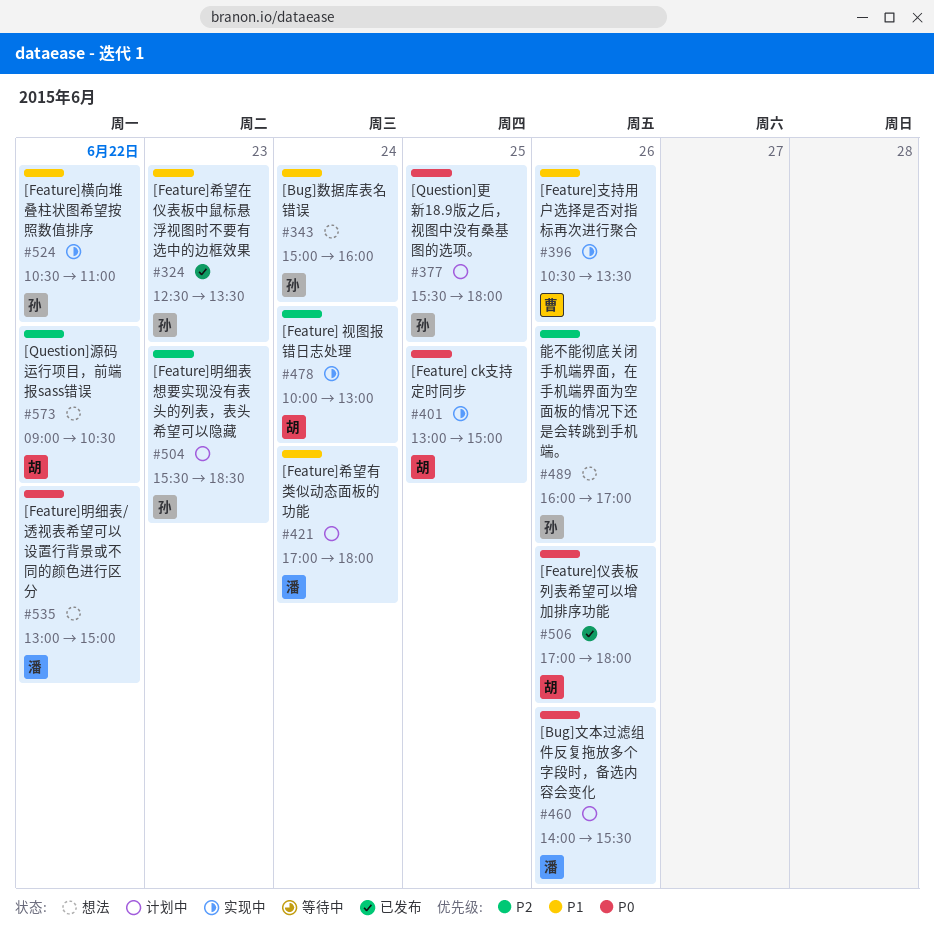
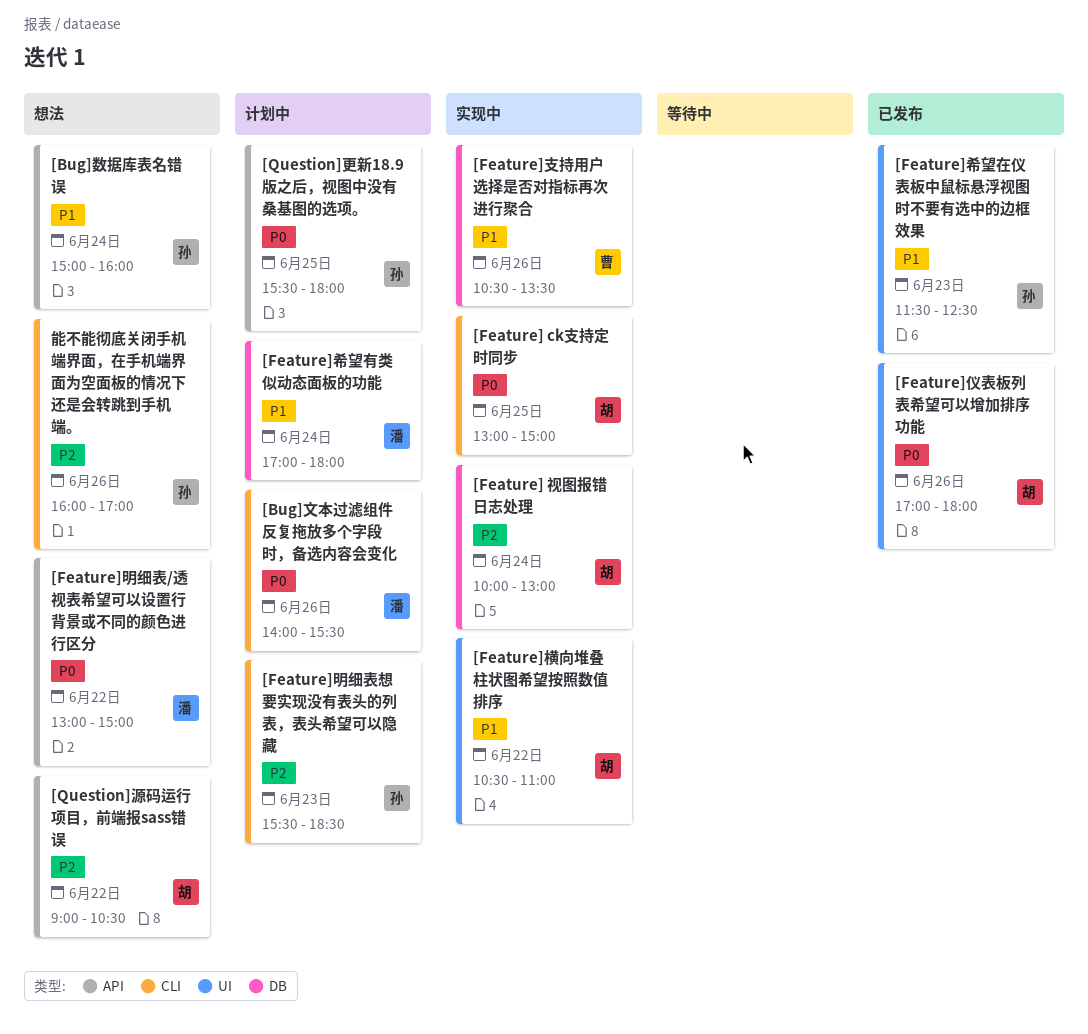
[Feature]希望在仪表板中鼠标悬浮视图时不要有选中的边框效果, begins: 12:30 -> 11:30
[Feature]希望在仪表板中鼠标悬浮视图时不要有选中的边框效果, ends: 13:30 -> 12:30
[Feature]横向堆叠柱状图希望按照数值排序, owner: 孙 -> 胡

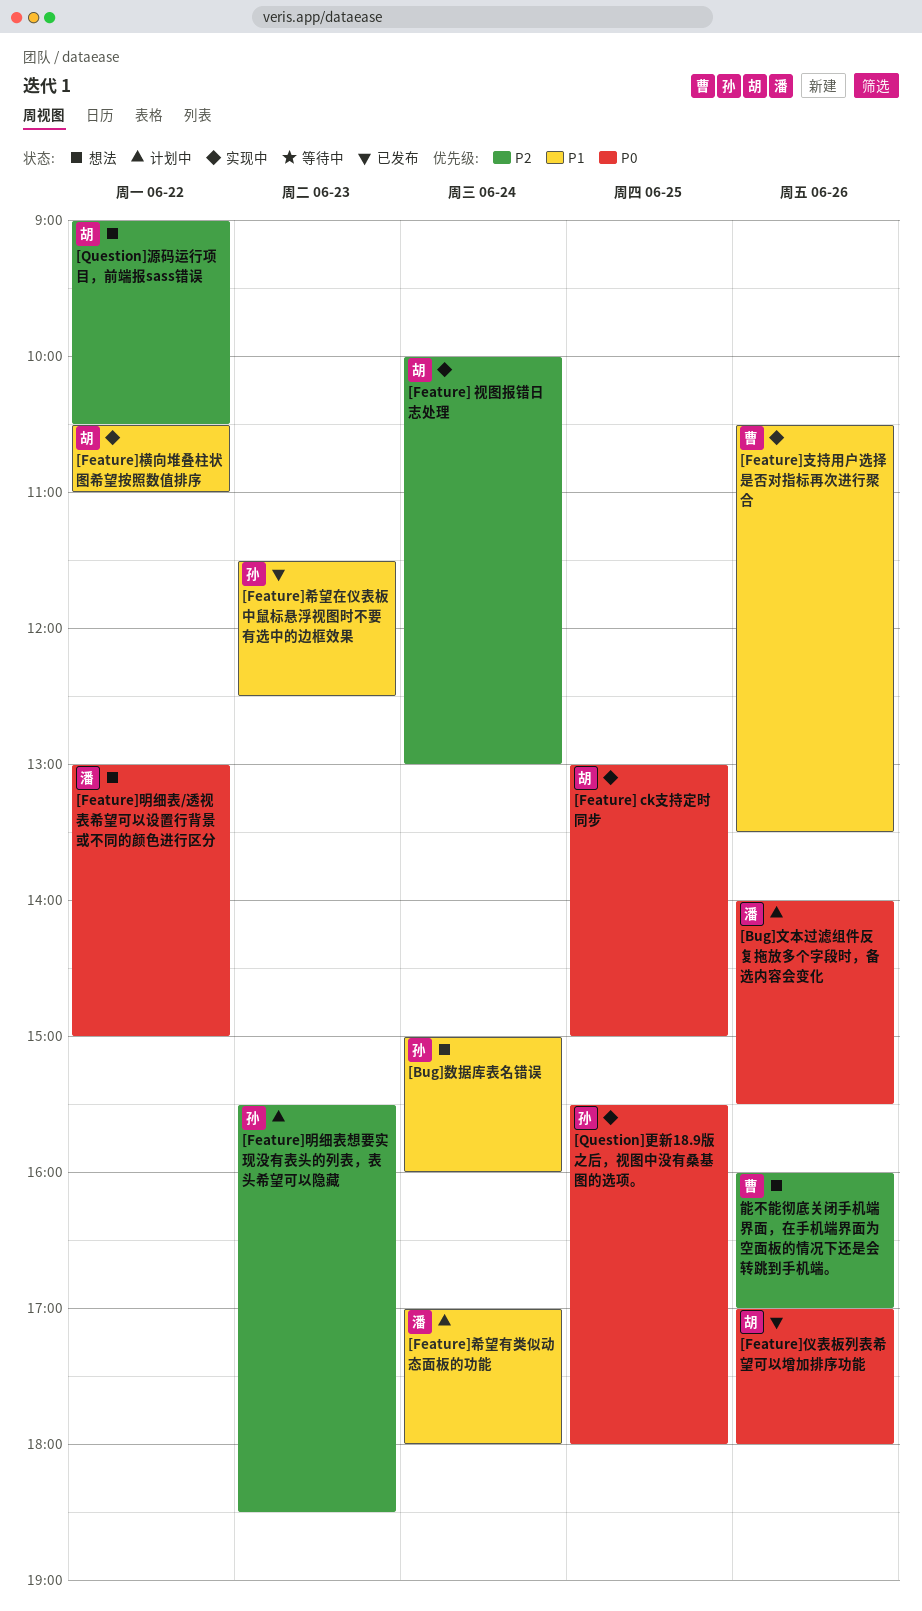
[Question]更新18.9版之后，视图中没有桑基图的选项。, status: 计划中 -> 实现中
能不能彻底关闭手机端界面，在手机端界面为空面板的情况下还是会转跳到手机端。, owner: 孙 -> 曹

